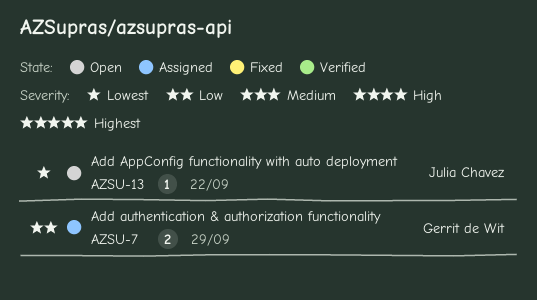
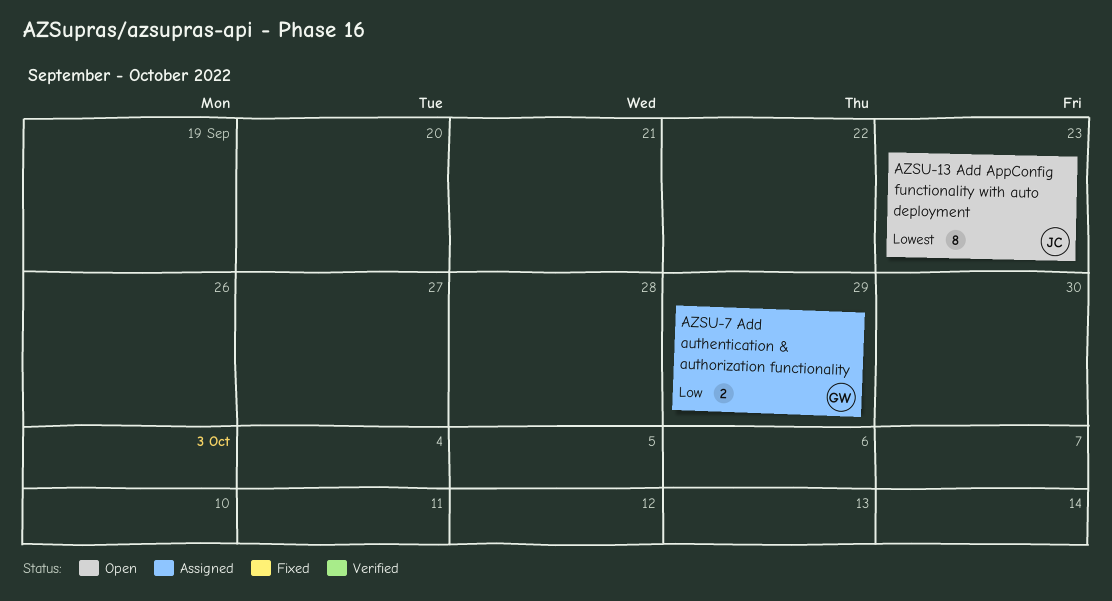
AZSU-13, estimate: 1 -> 8
AZSU-13, due: Sep 22 -> Sep 23

